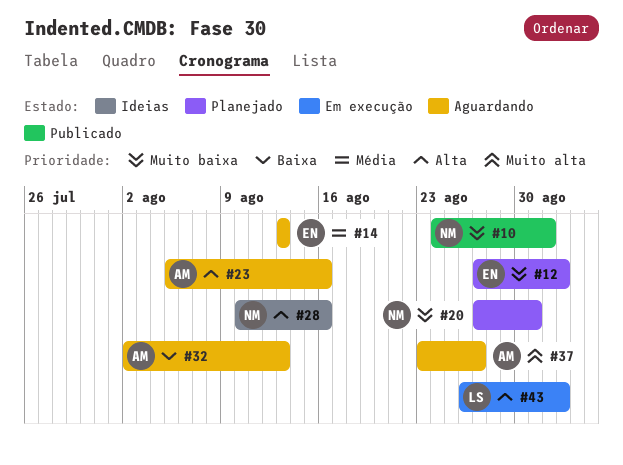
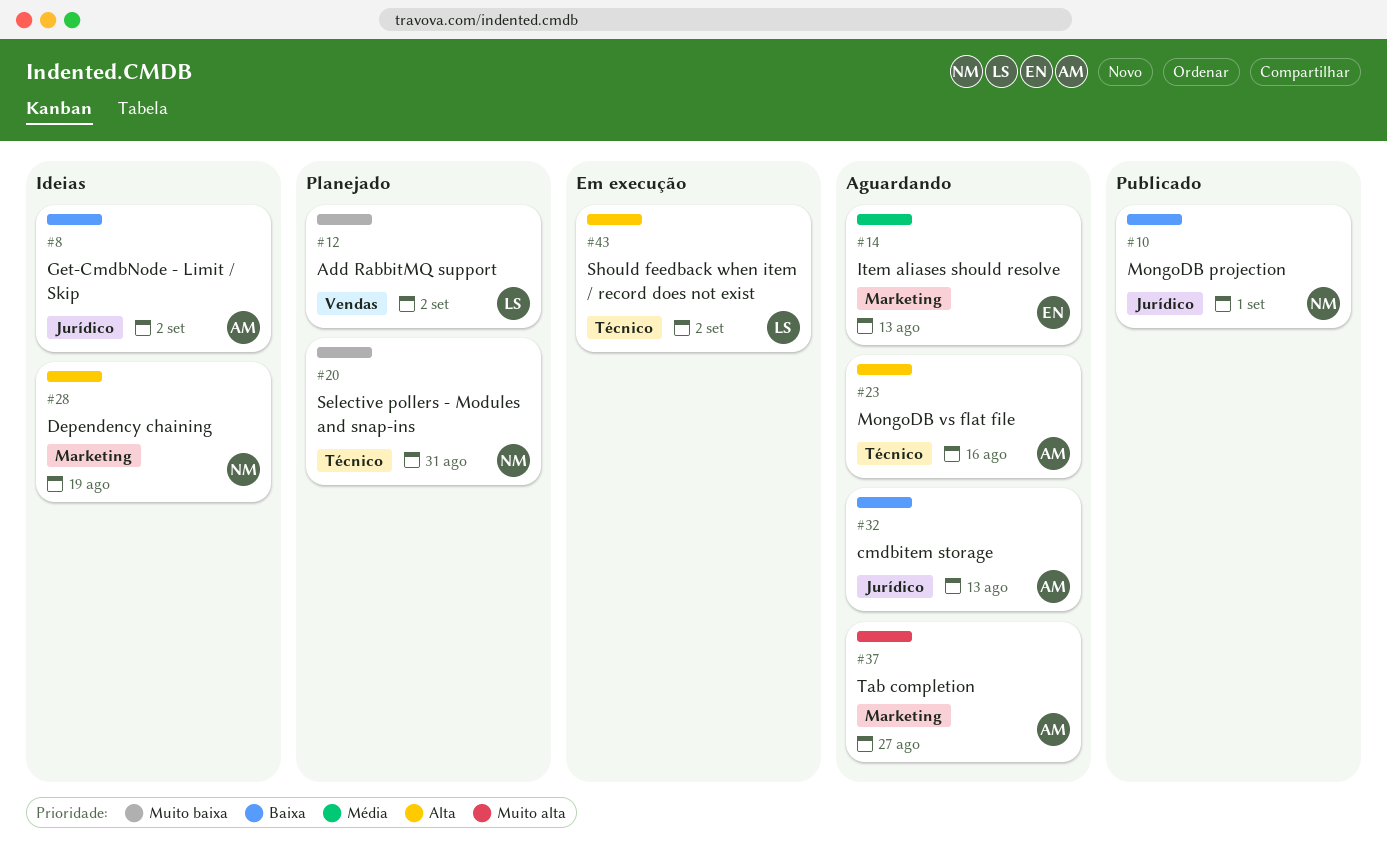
#8: none -> present
#10, priority: Muito baixa -> Baixa
#12, owner: EN -> LS
#28, due: Aug 16 -> Aug 19

